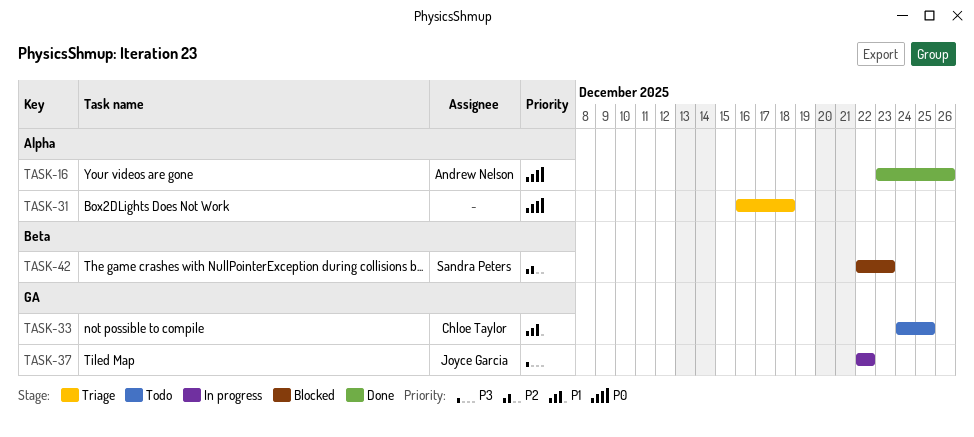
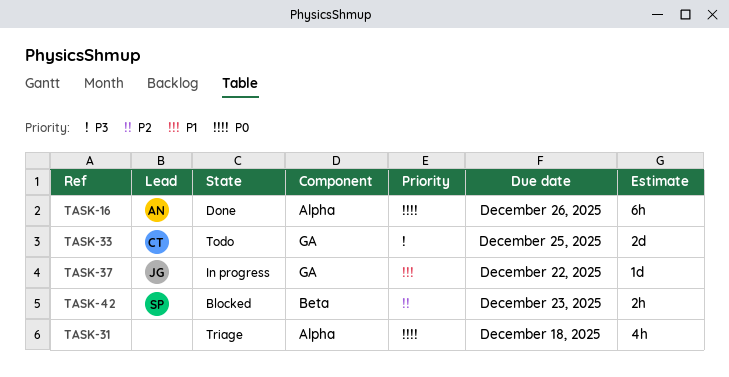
TASK-33, priority: P1 -> P3
TASK-37, priority: P3 -> P1

